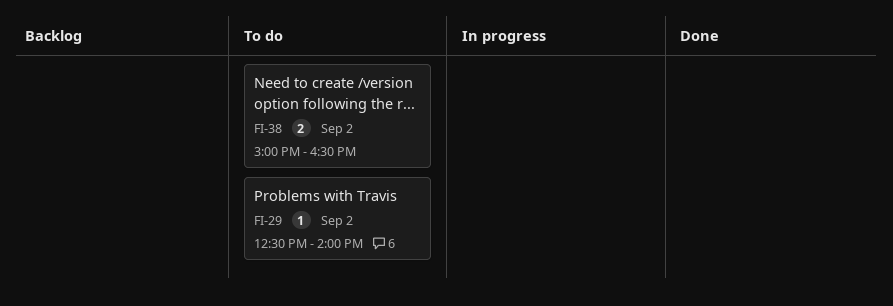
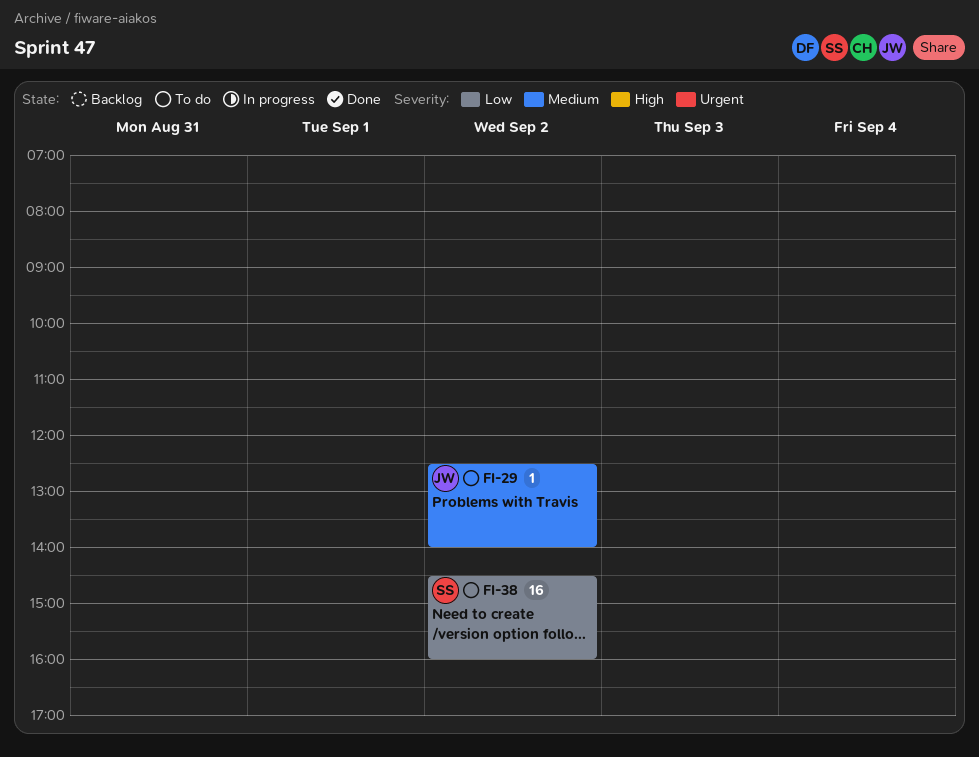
FI-38, estimate: 2 -> 16
FI-38, begins: 15:00 -> 14:30
FI-38, ends: 16:30 -> 16:00

